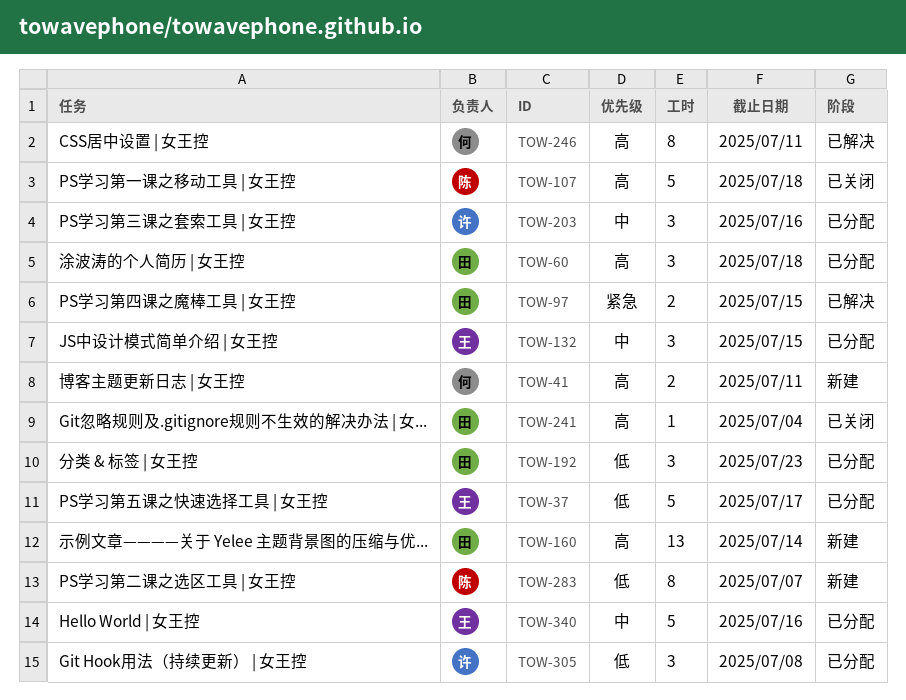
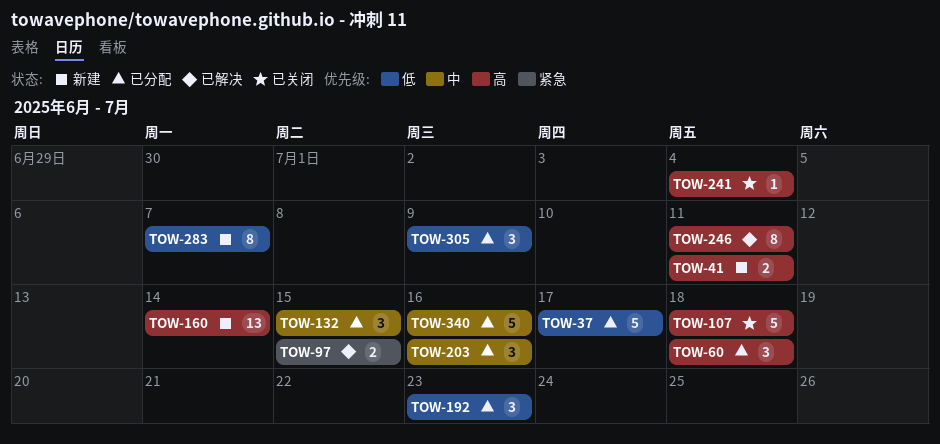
TOW-305, due: Jul 8 -> Jul 9

